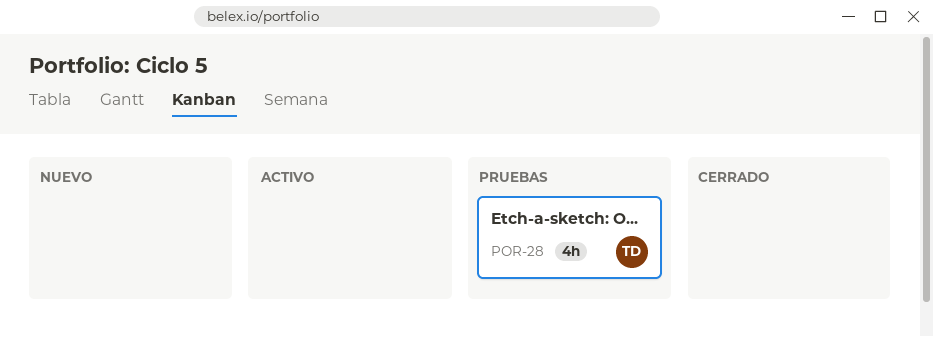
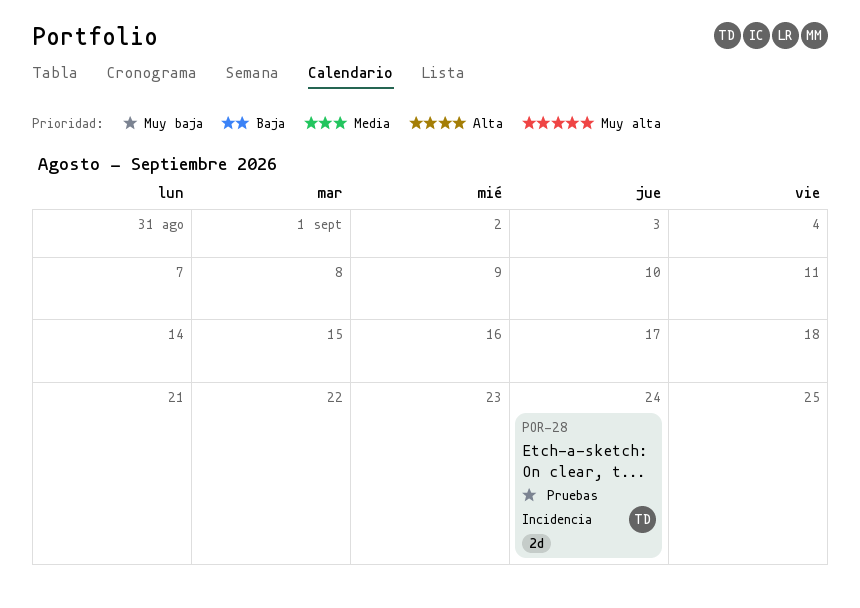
POR-28, estimate: 4h -> 2d

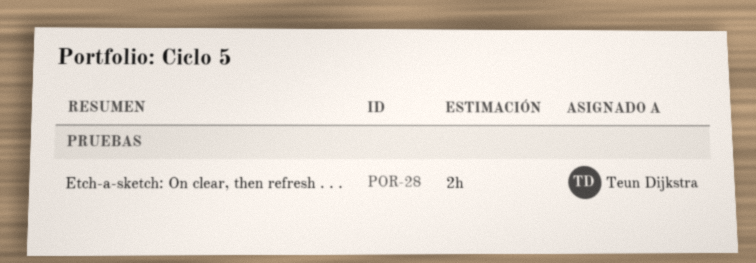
POR-28, estimate: 2d -> 2h

